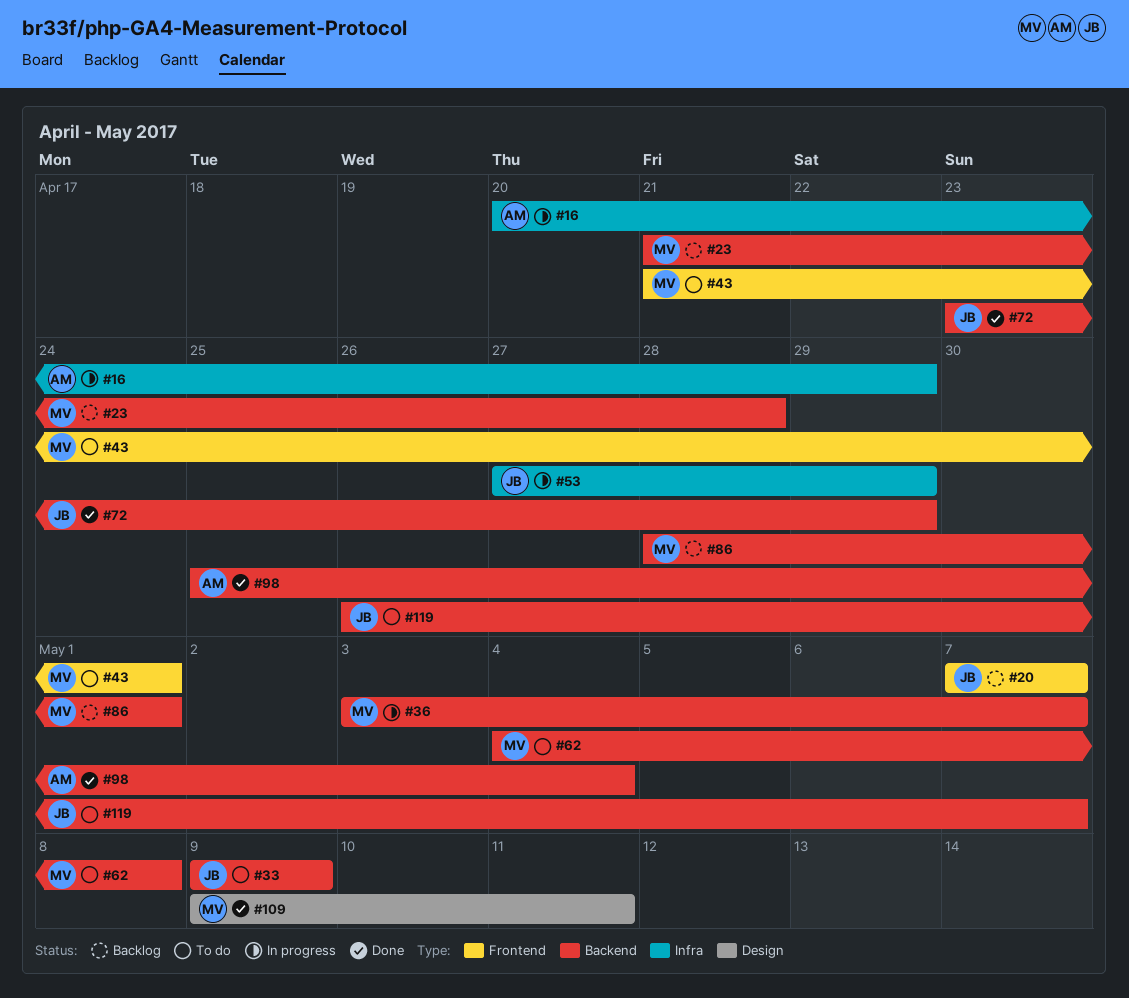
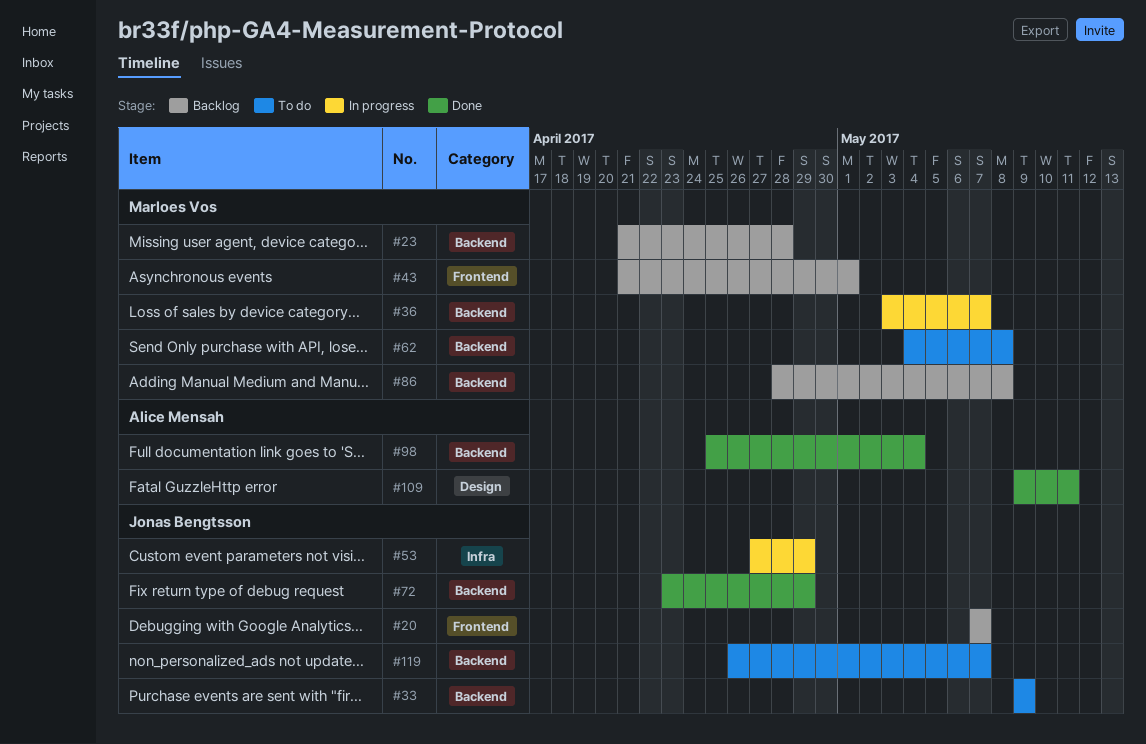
#16: present -> none
#43, status: To do -> Backlog
#86, due: May 1 -> May 8
#109, owner: Marloes Vos -> Alice Mensah

